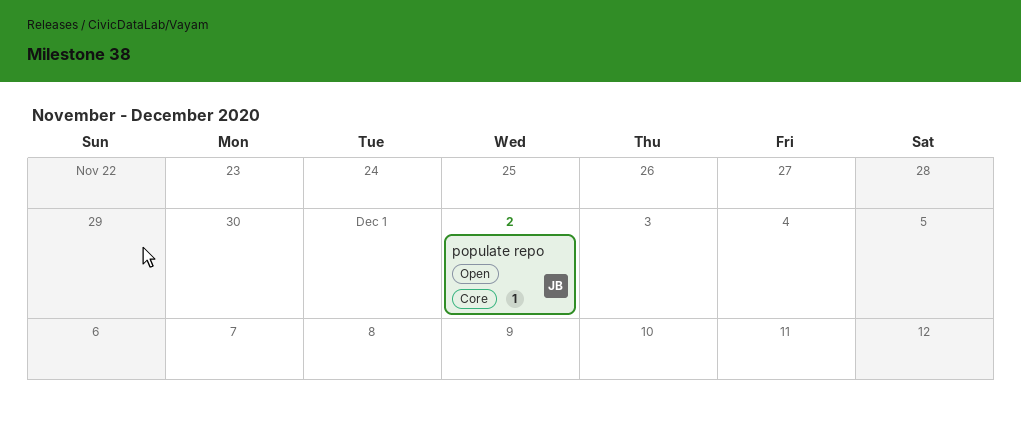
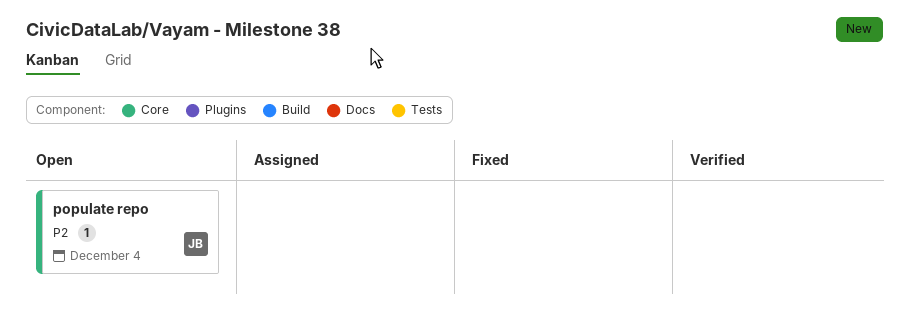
populate repo, due: Dec 2 -> Dec 4

